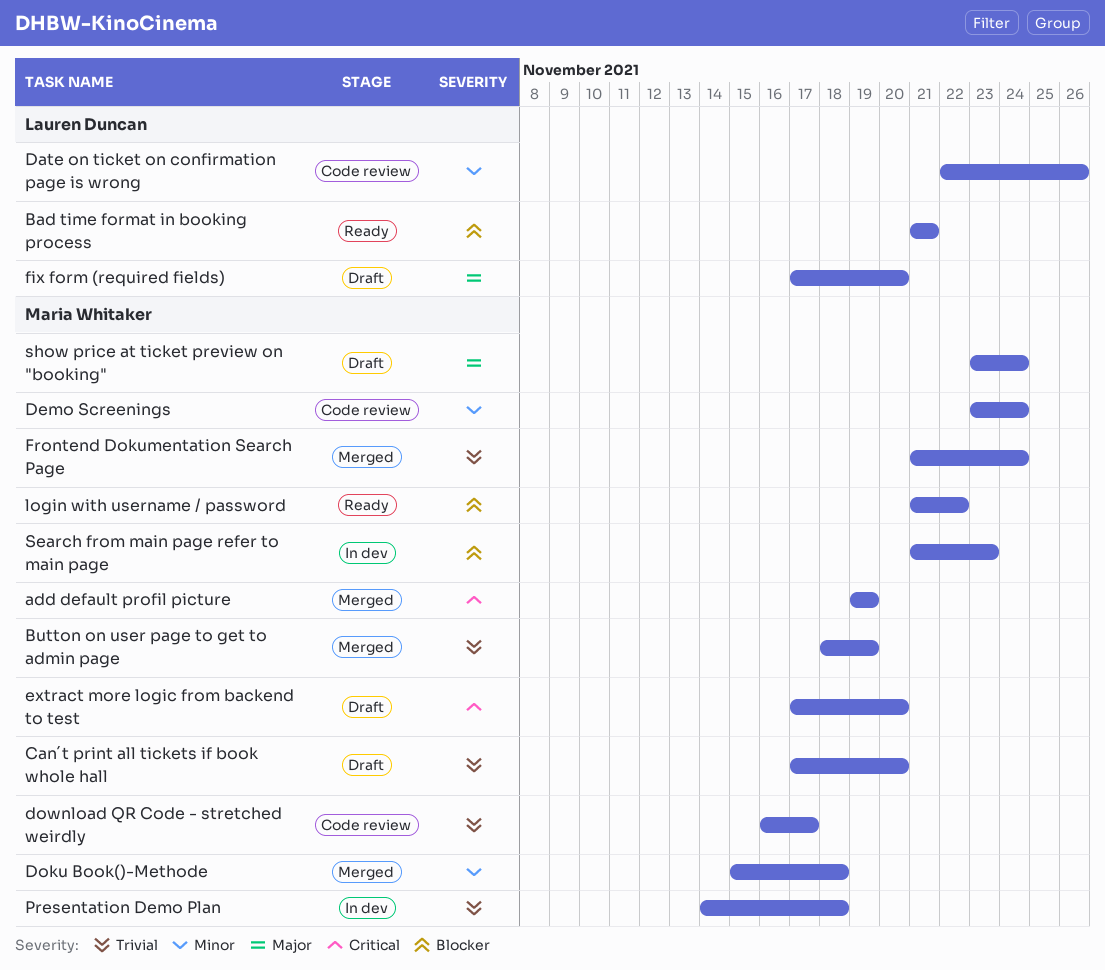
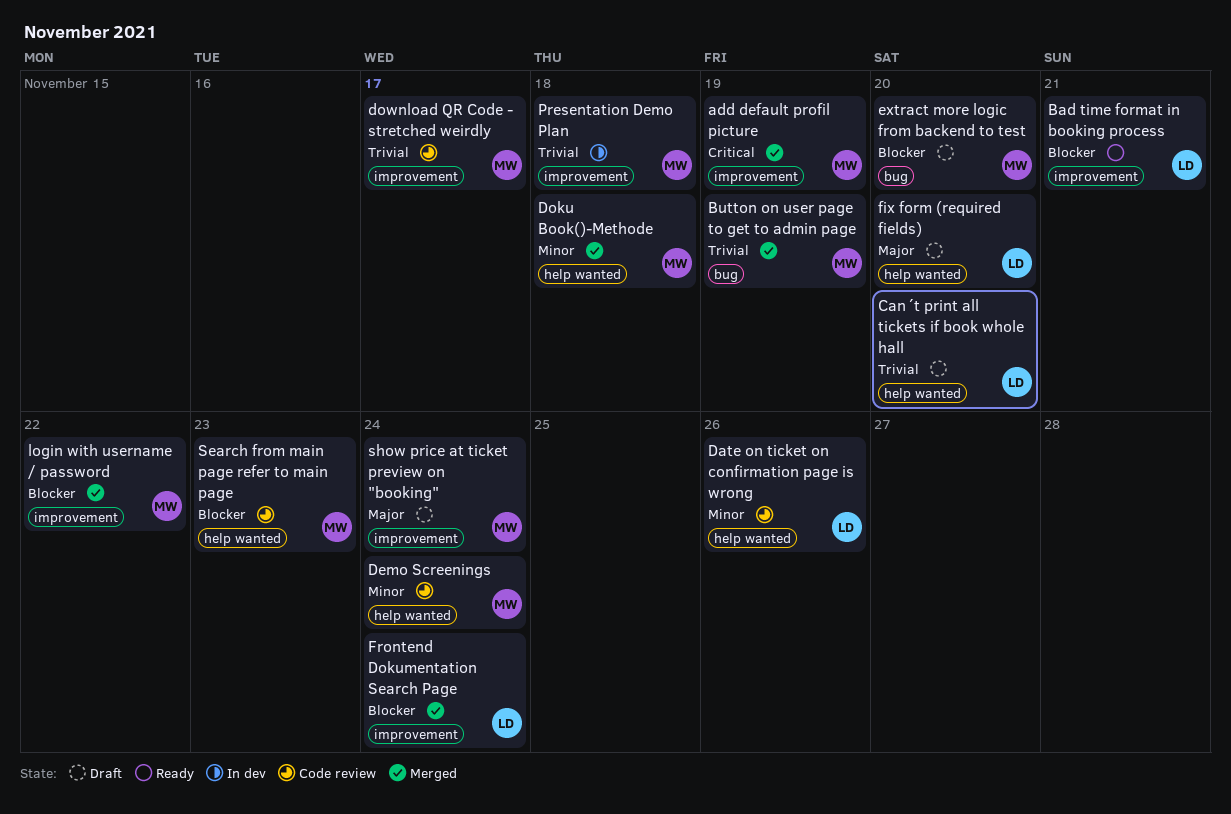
Can´t print all tickets if book whole hall, owner: Maria Whitaker -> Lauren Duncan
extract more logic from backend to test, priority: Critical -> Blocker
Frontend Dokumentation Search Page, owner: Maria Whitaker -> Lauren Duncan
Frontend Dokumentation Search Page, priority: Trivial -> Blocker
login with username / password, status: Ready -> Merged
Search from main page refer to main page, status: In dev -> Code review

